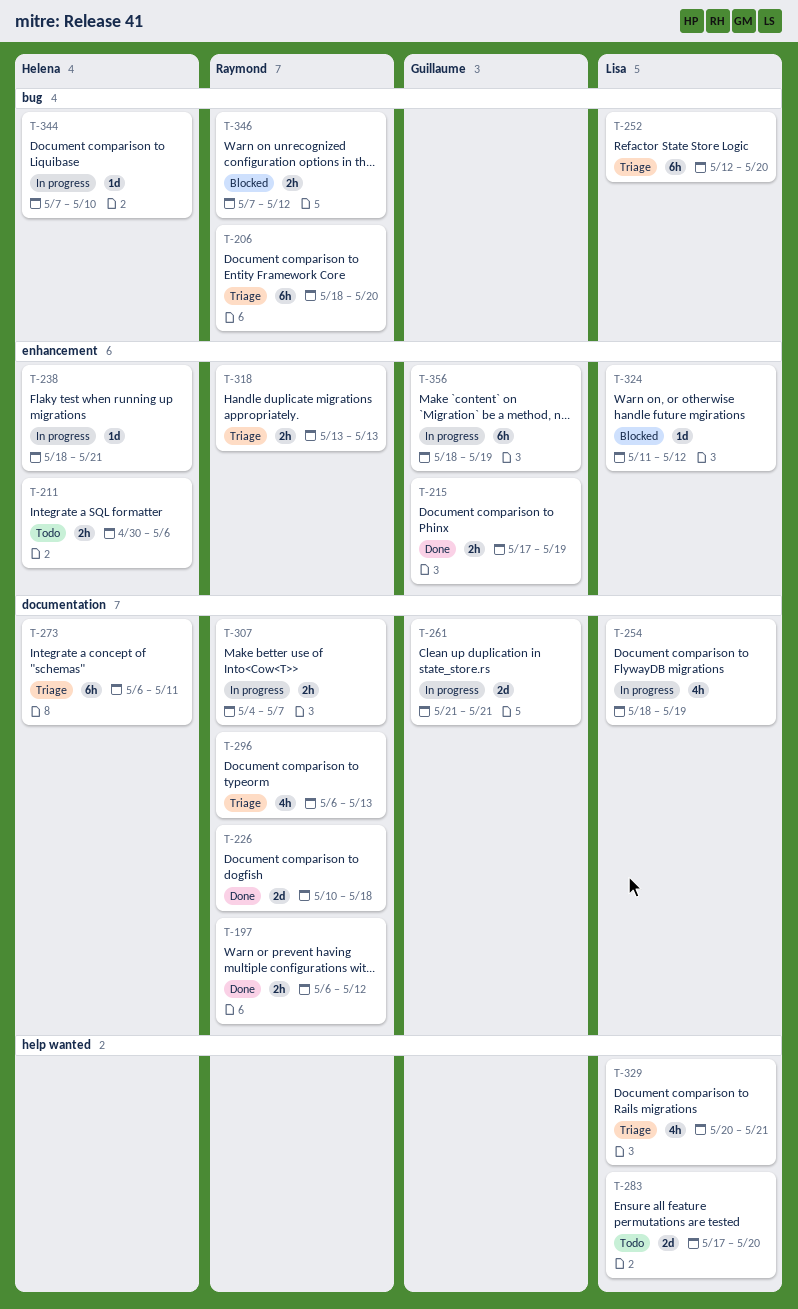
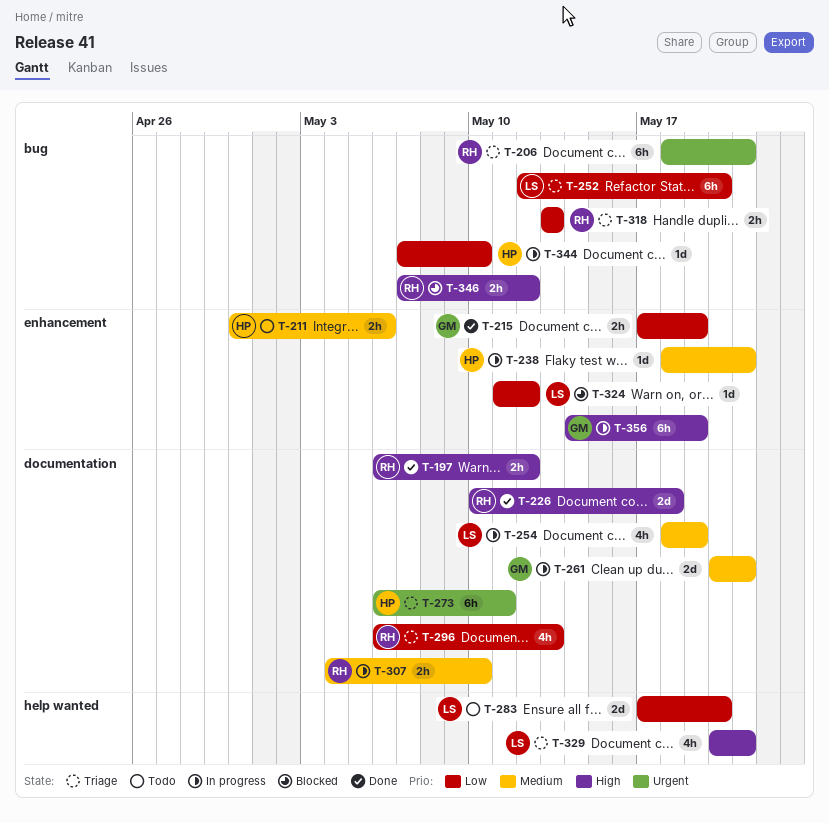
T-206, due: May 20 -> May 21
T-261, start: May 21 -> May 20
T-307, due: May 7 -> May 10
T-318, label: enhancement -> bug
T-356, start: May 18 -> May 14

